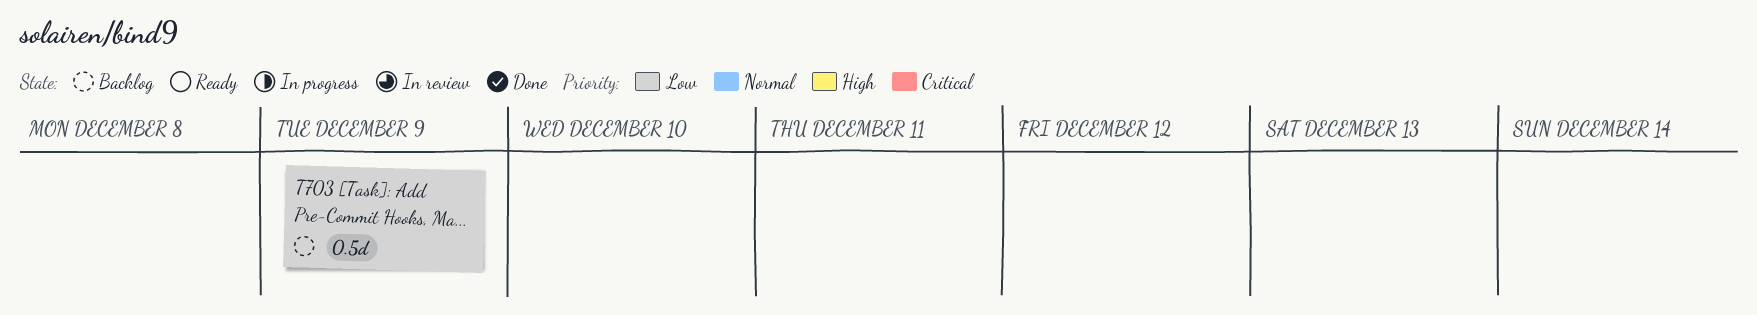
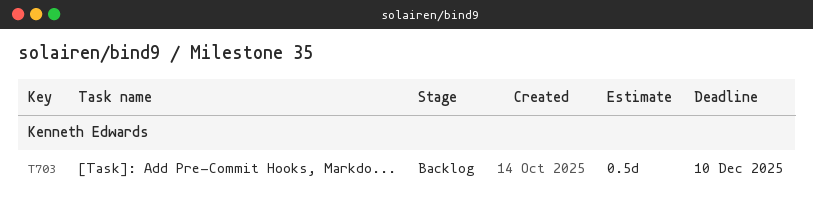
T703, due: Dec 9 -> Dec 10

